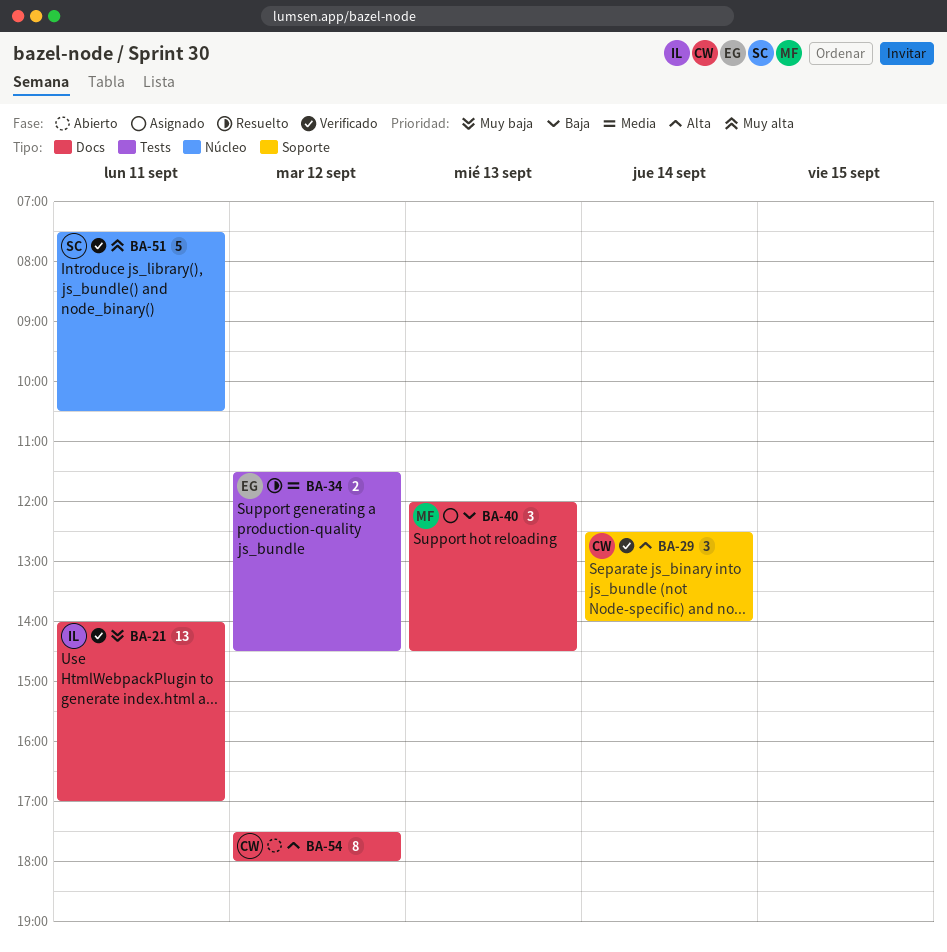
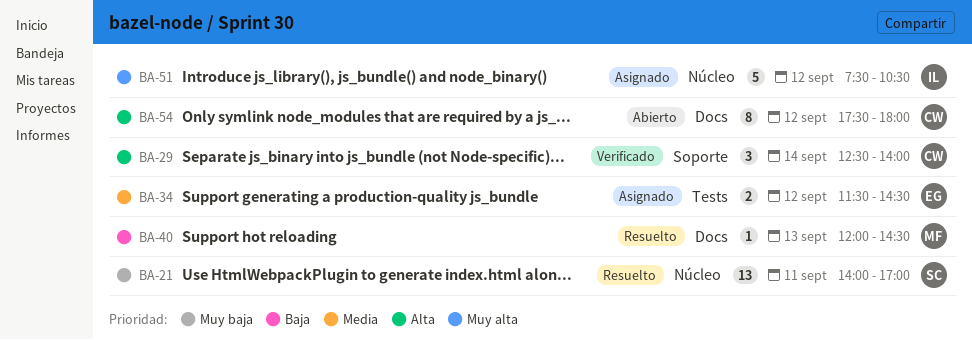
BA-21, status: Verificado -> Resuelto
BA-21, owner: IL -> SC
BA-21, label: Docs -> Núcleo
BA-34, status: Resuelto -> Asignado
BA-40, status: Asignado -> Resuelto
BA-40, estimate: 3 -> 1
BA-51, status: Verificado -> Asignado
BA-51, owner: SC -> IL
BA-51, day: Sep 11 -> Sep 12

